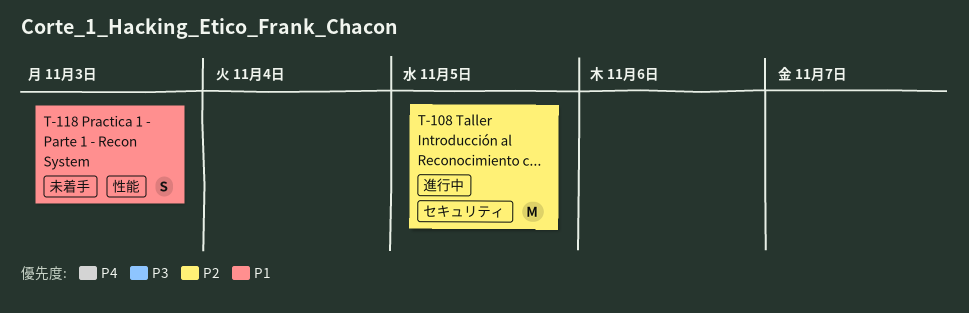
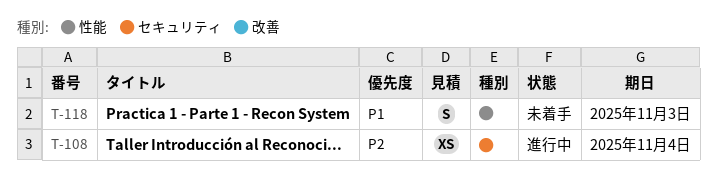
T-108, estimate: M -> XS
T-108, due: Nov 5 -> Nov 4

